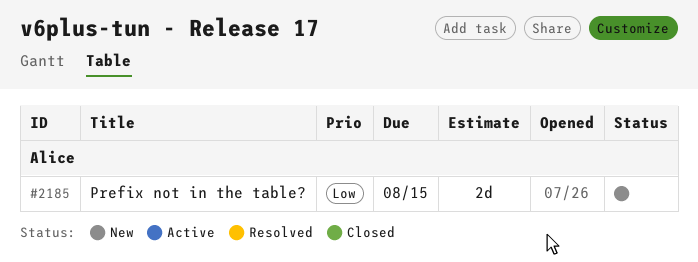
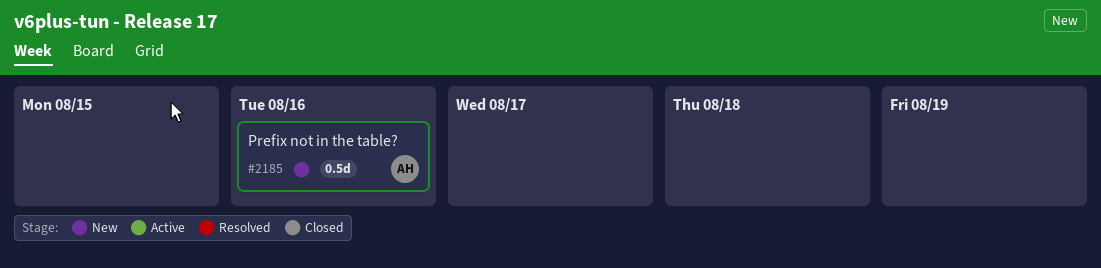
#2185, estimate: 2d -> 0.5d
#2185, due: Aug 15 -> Aug 16

